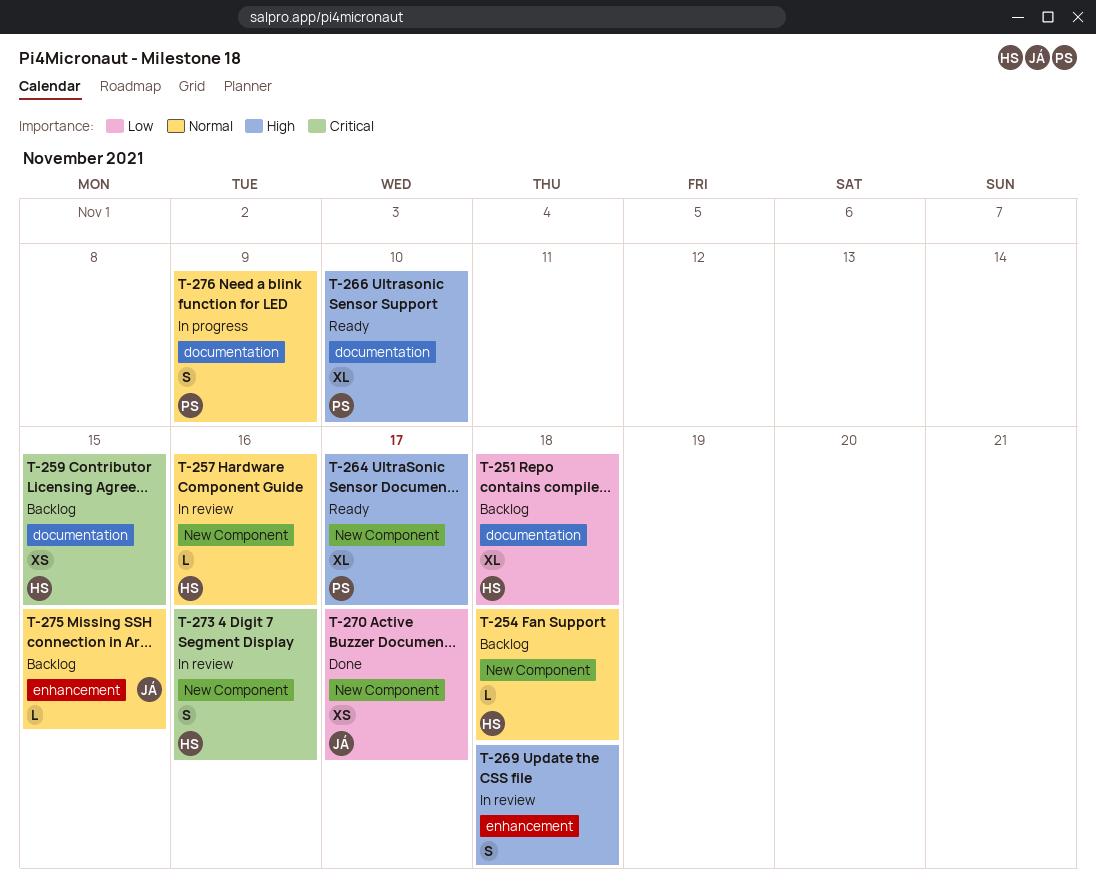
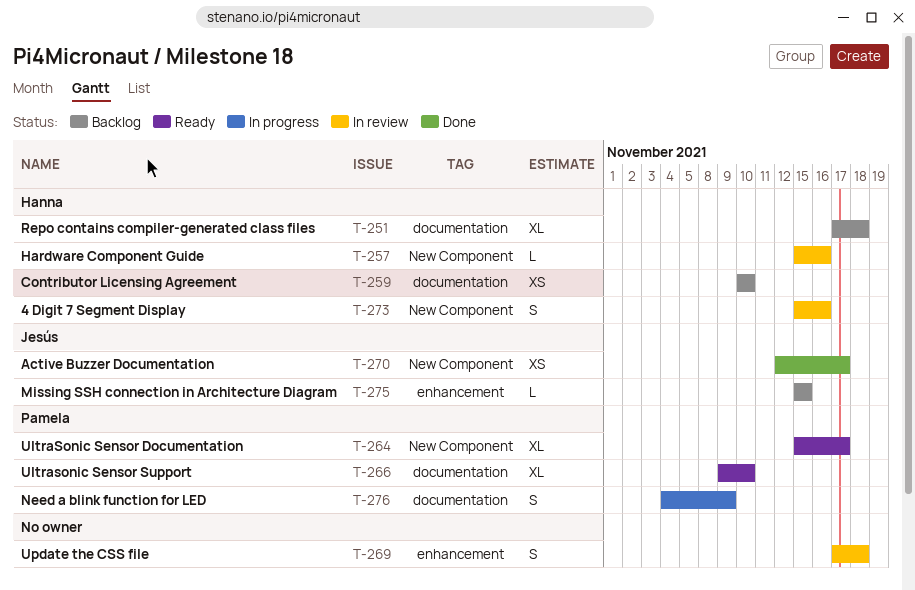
T-254: present -> none
T-259, due: Nov 15 -> Nov 10

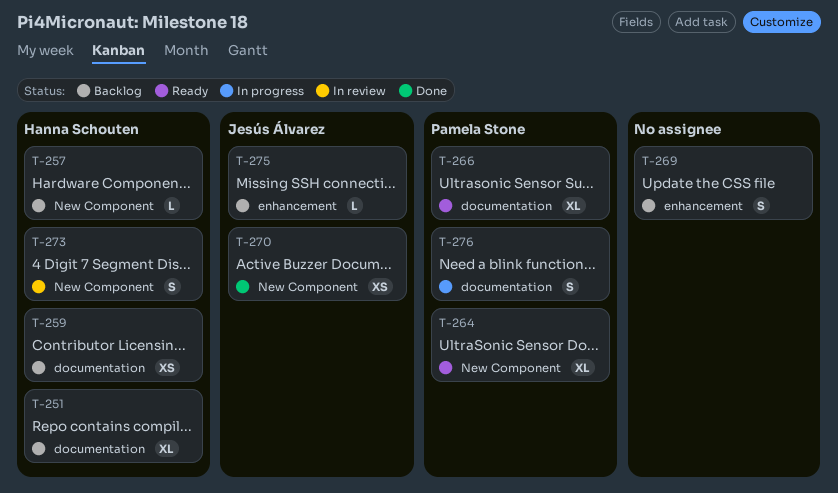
T-257, status: In review -> Backlog
T-269, status: In review -> Backlog

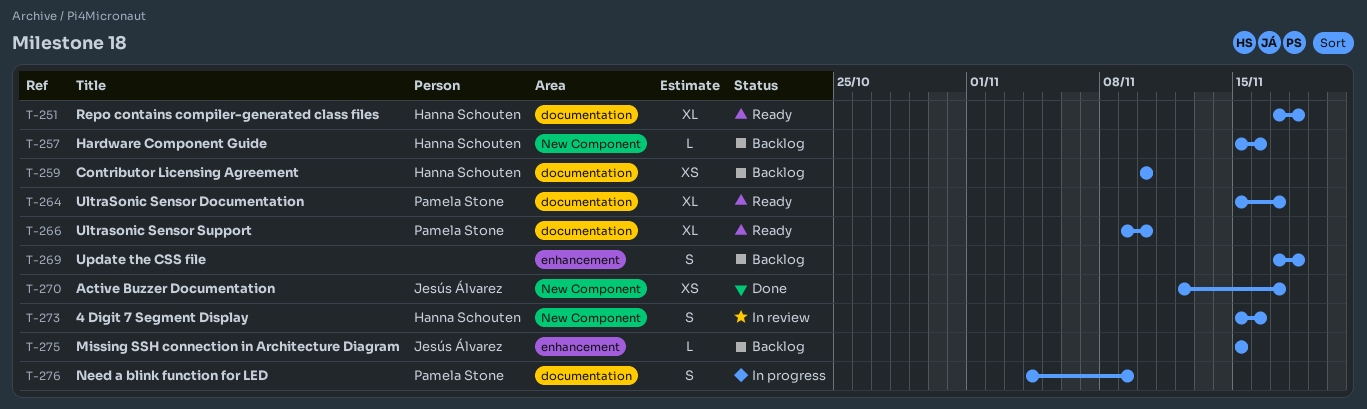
T-251, status: Backlog -> Ready
T-264, label: New Component -> documentation

